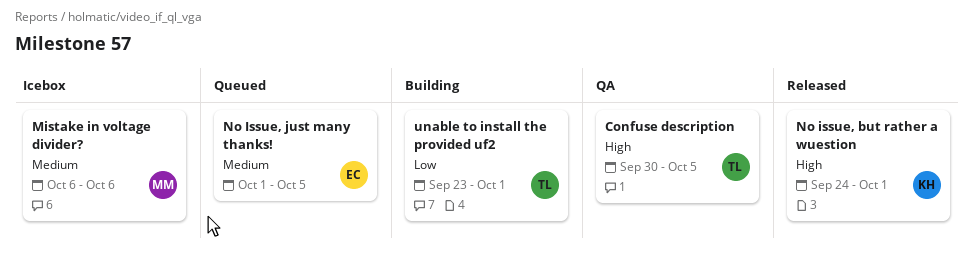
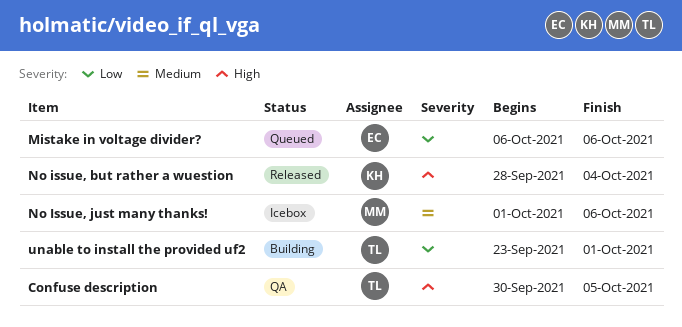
Mistake in voltage divider?, status: Icebox -> Queued
Mistake in voltage divider?, owner: MM -> EC
Mistake in voltage divider?, priority: Medium -> Low
No issue, but rather a wuestion, start: Sep 24 -> Sep 28
No issue, but rather a wuestion, due: Oct 1 -> Oct 4
No Issue, just many thanks!, status: Queued -> Icebox
No Issue, just many thanks!, owner: EC -> MM
No Issue, just many thanks!, due: Oct 5 -> Oct 6

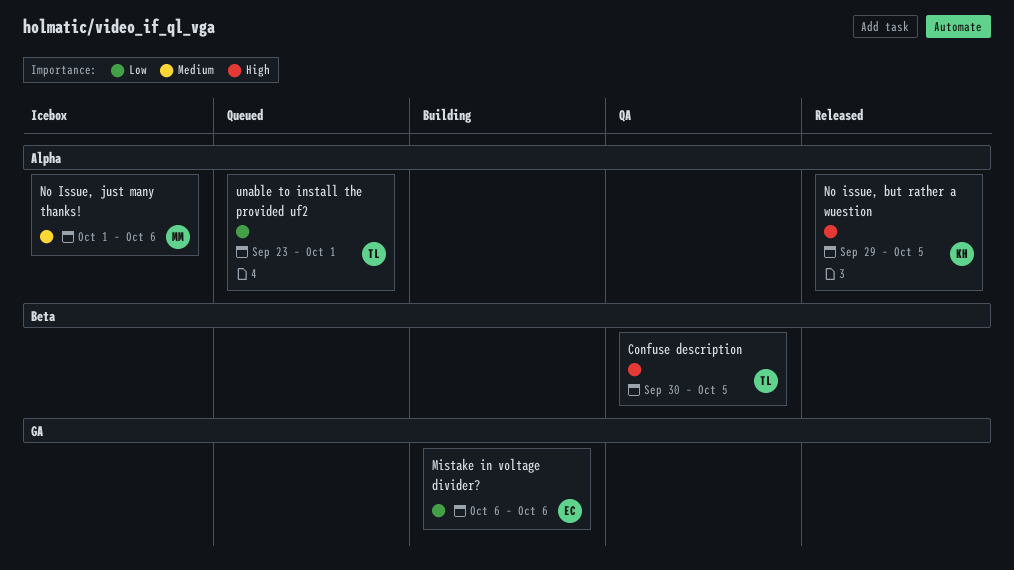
Mistake in voltage divider?, status: Queued -> Building
No issue, but rather a wuestion, start: Sep 28 -> Sep 29
No issue, but rather a wuestion, due: Oct 4 -> Oct 5
unable to install the provided uf2, status: Building -> Queued

